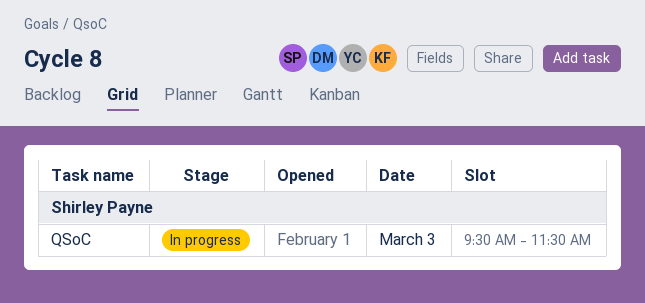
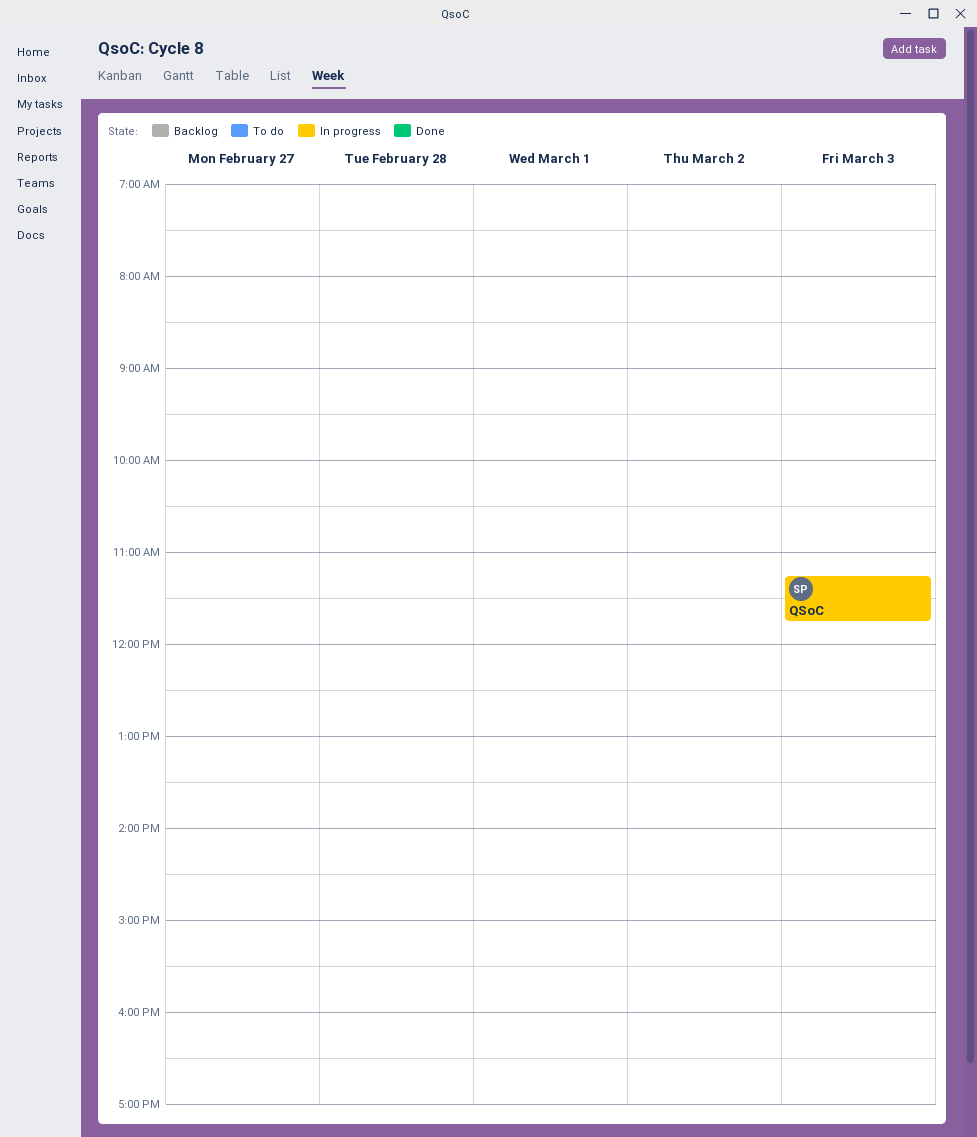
QSoC, begins: 09:30 -> 11:15
QSoC, ends: 11:30 -> 11:45

